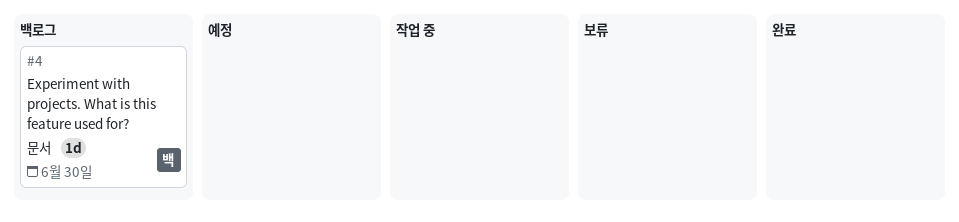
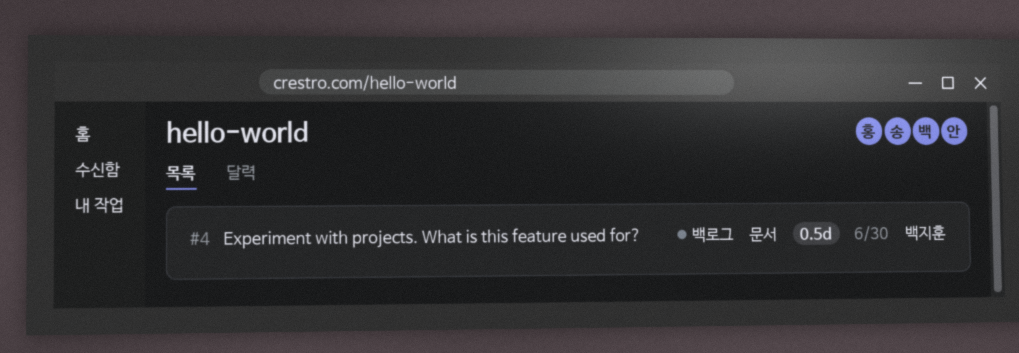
#4, estimate: 1d -> 0.5d

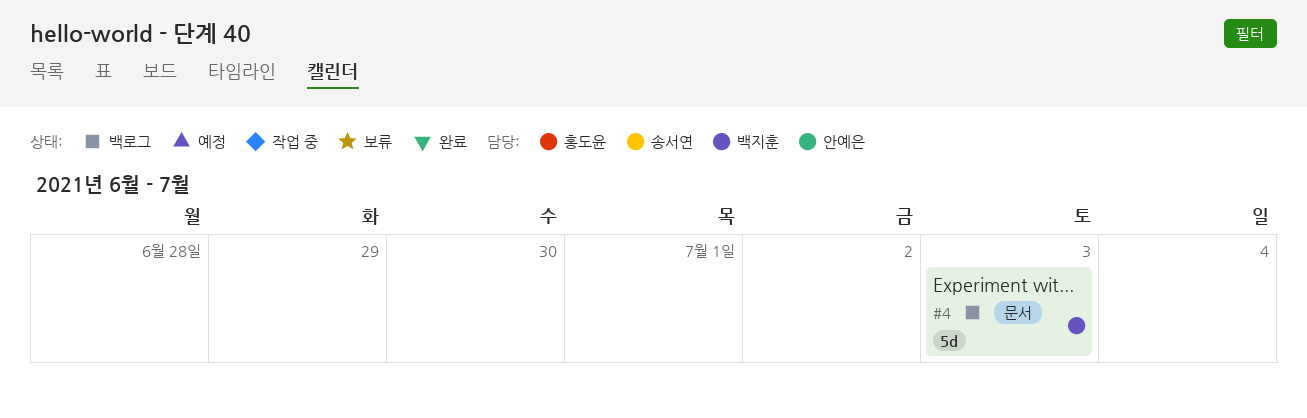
#4, estimate: 0.5d -> 5d
#4, day: Jun 30 -> Jul 3

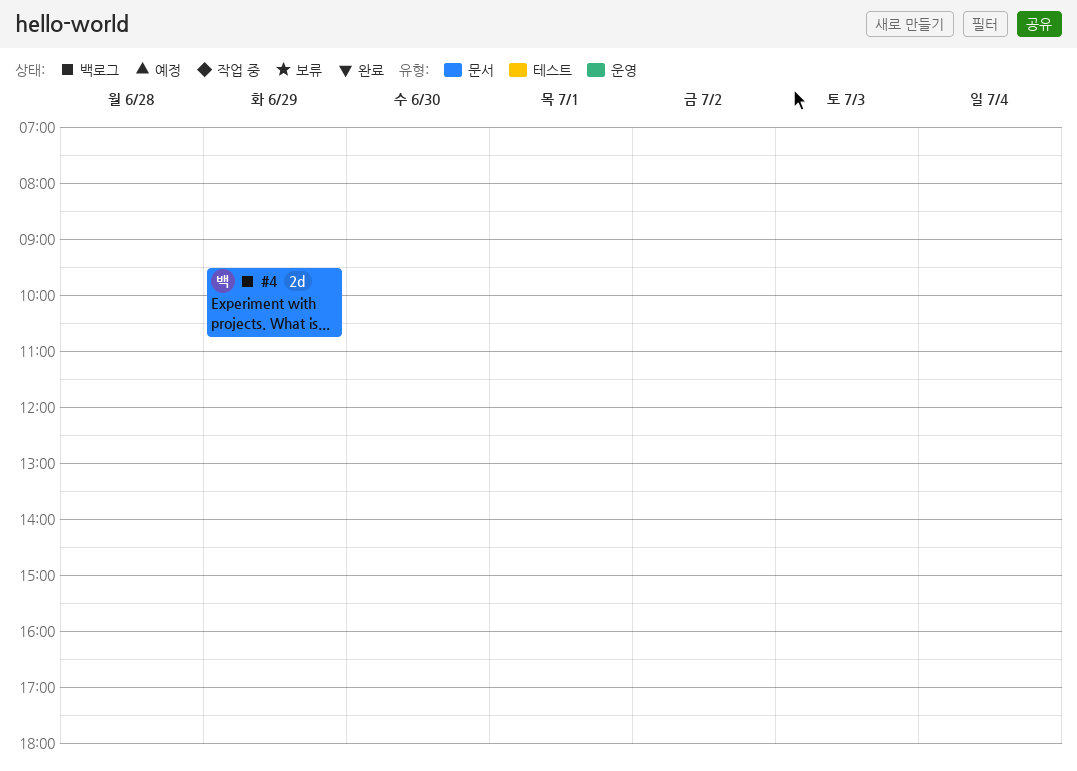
#4, estimate: 5d -> 2d
#4, day: Jul 3 -> Jun 29

